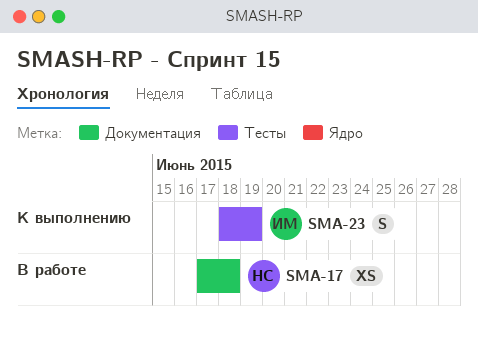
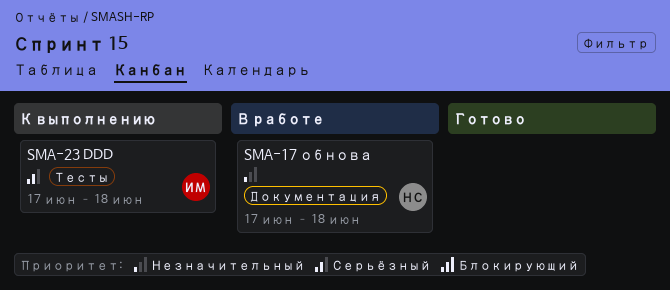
SMA-23, start: Jun 18 -> Jun 17
SMA-23, due: Jun 19 -> Jun 18

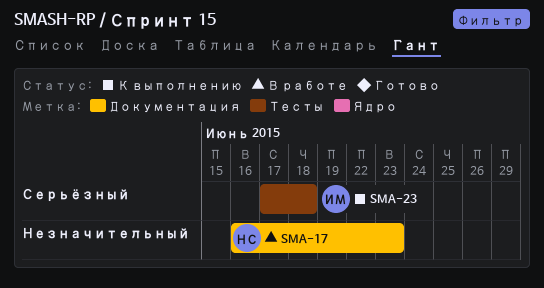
SMA-17, start: Jun 17 -> Jun 16
SMA-17, due: Jun 18 -> Jun 23

